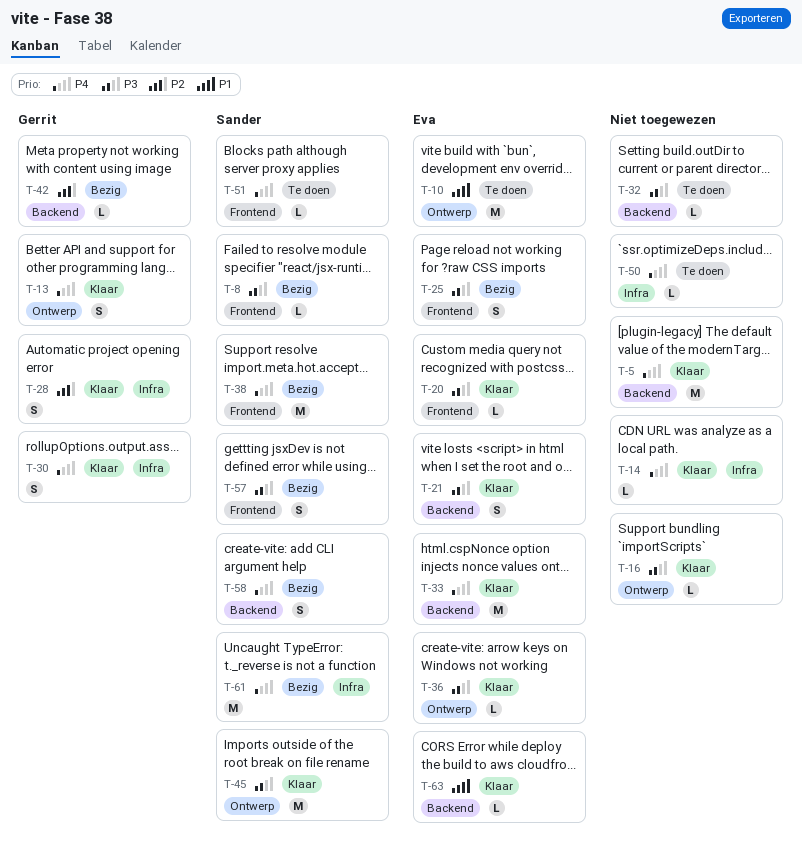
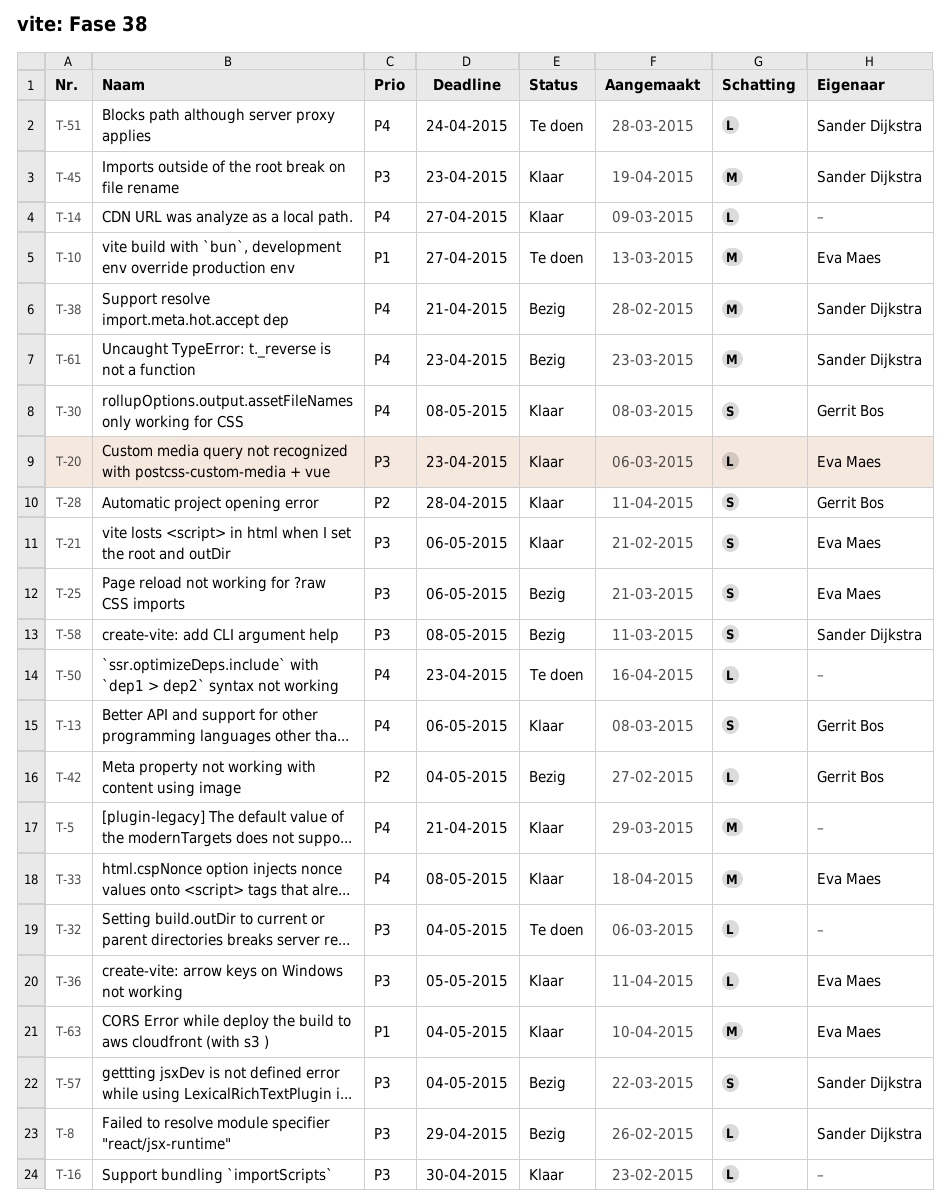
T-58, priority: P4 -> P3
T-63, estimate: L -> M

